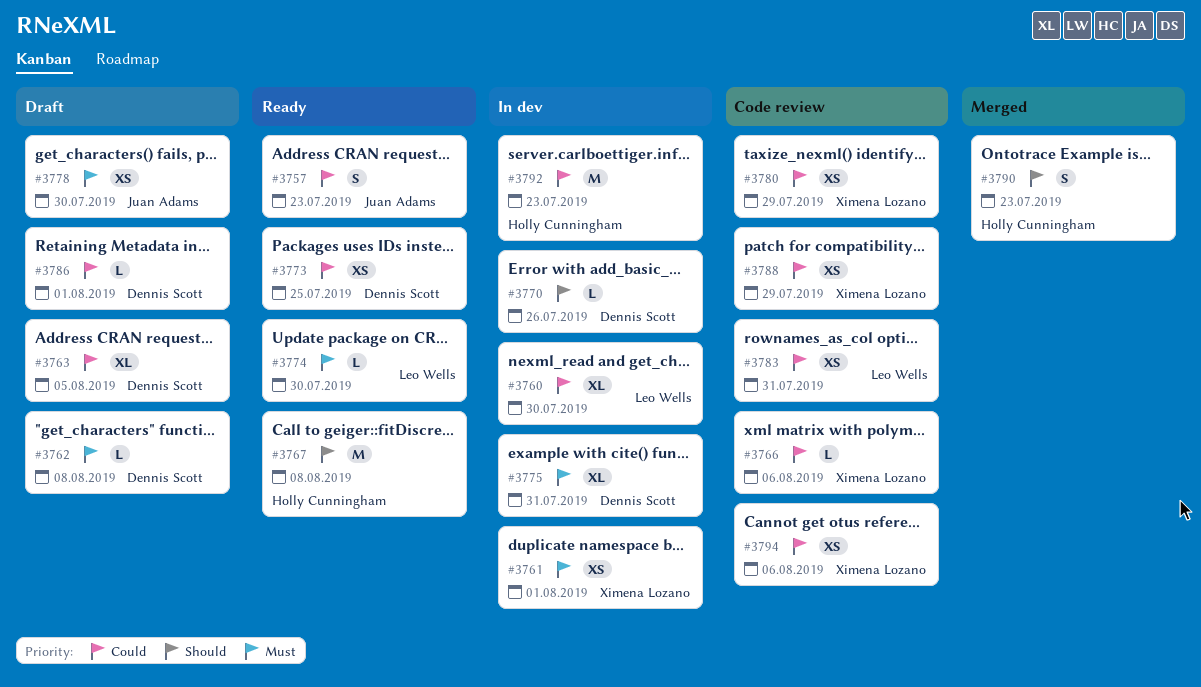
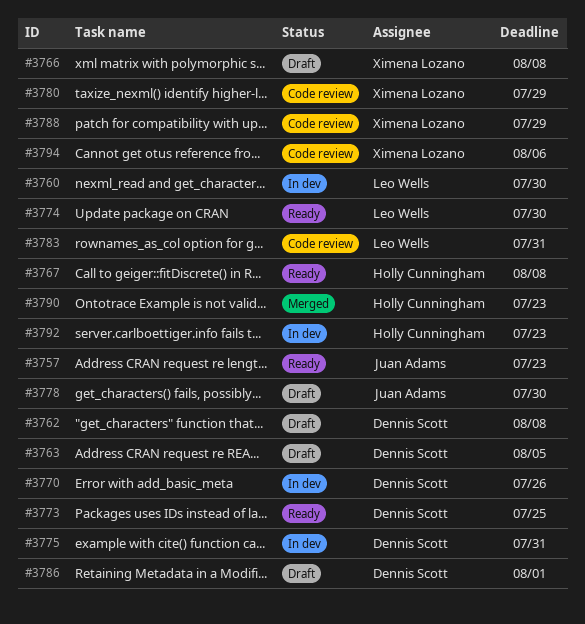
#3761: present -> none
#3766, status: Code review -> Draft
#3766, due: Aug 6 -> Aug 8

